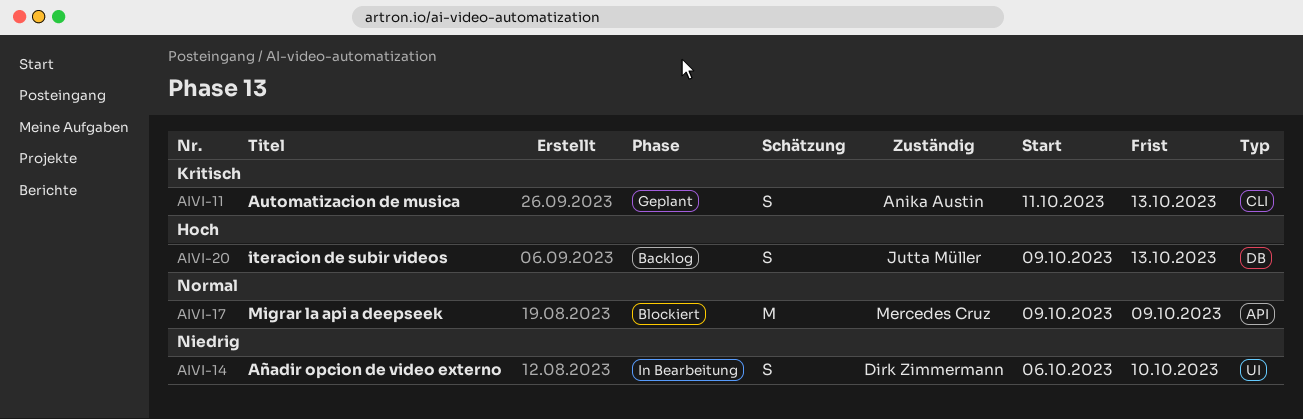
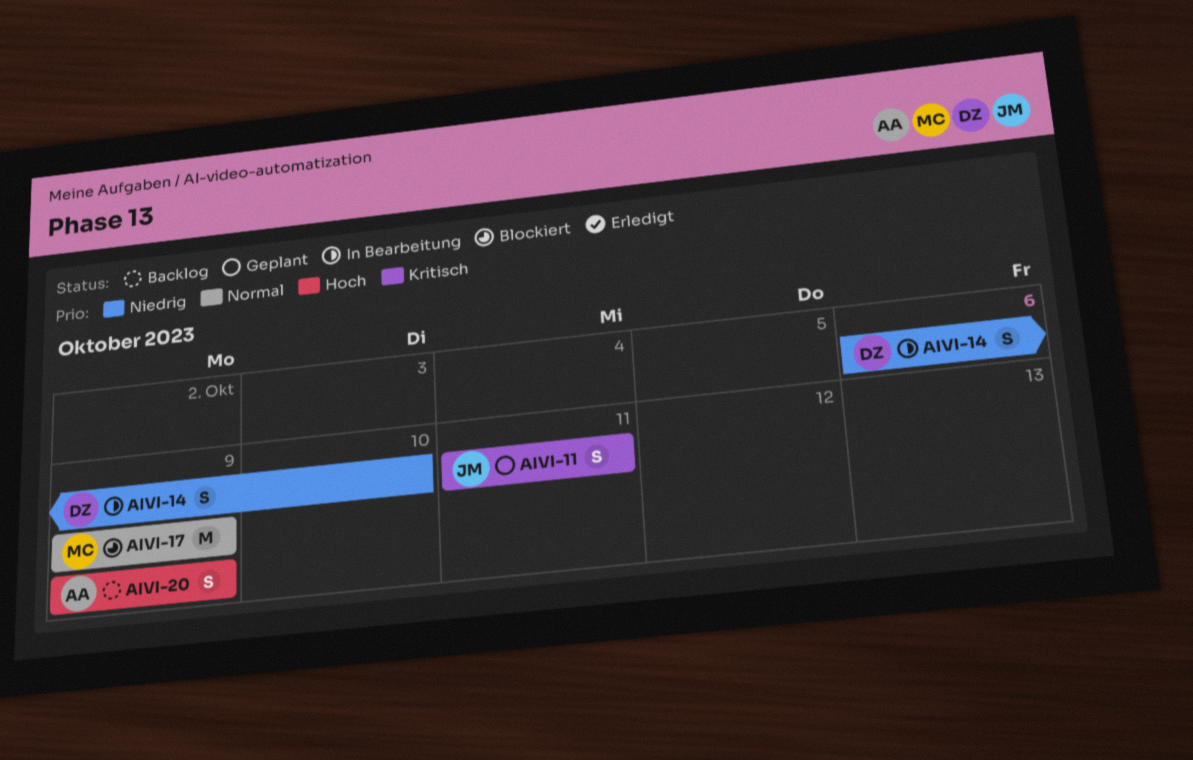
AIVI-11, owner: Anika Austin -> Jutta Müller
AIVI-11, due: Oct 13 -> Oct 11
AIVI-20, owner: Jutta Müller -> Anika Austin
AIVI-20, due: Oct 13 -> Oct 9

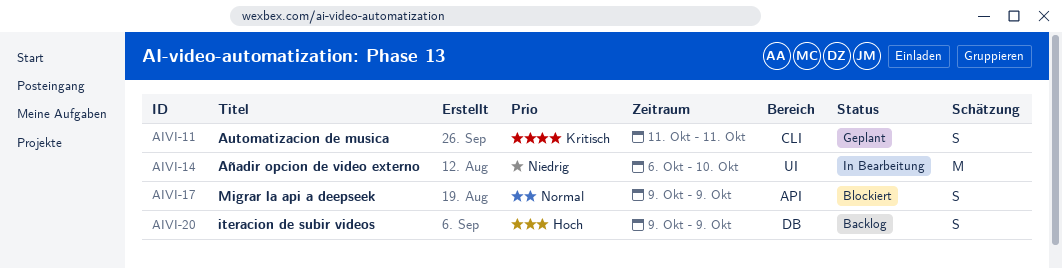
AIVI-14, estimate: S -> M
AIVI-17, estimate: M -> S

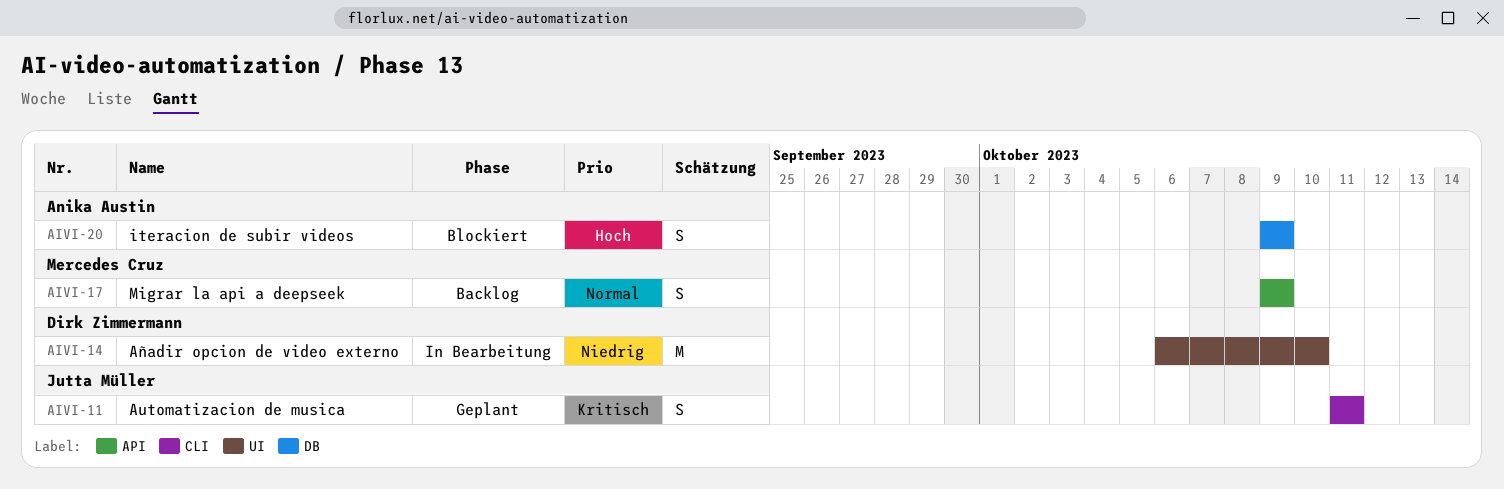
AIVI-17, status: Blockiert -> Backlog
AIVI-20, status: Backlog -> Blockiert

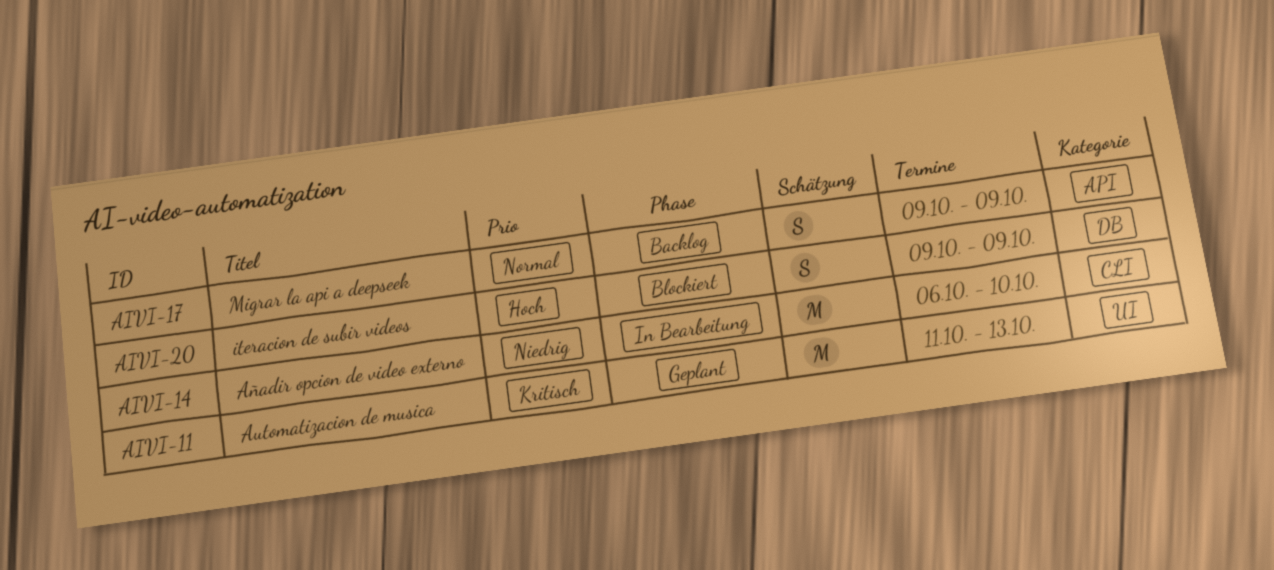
AIVI-11, label: CLI -> UI
AIVI-11, estimate: S -> M
AIVI-11, due: Oct 11 -> Oct 13
AIVI-14, label: UI -> CLI

